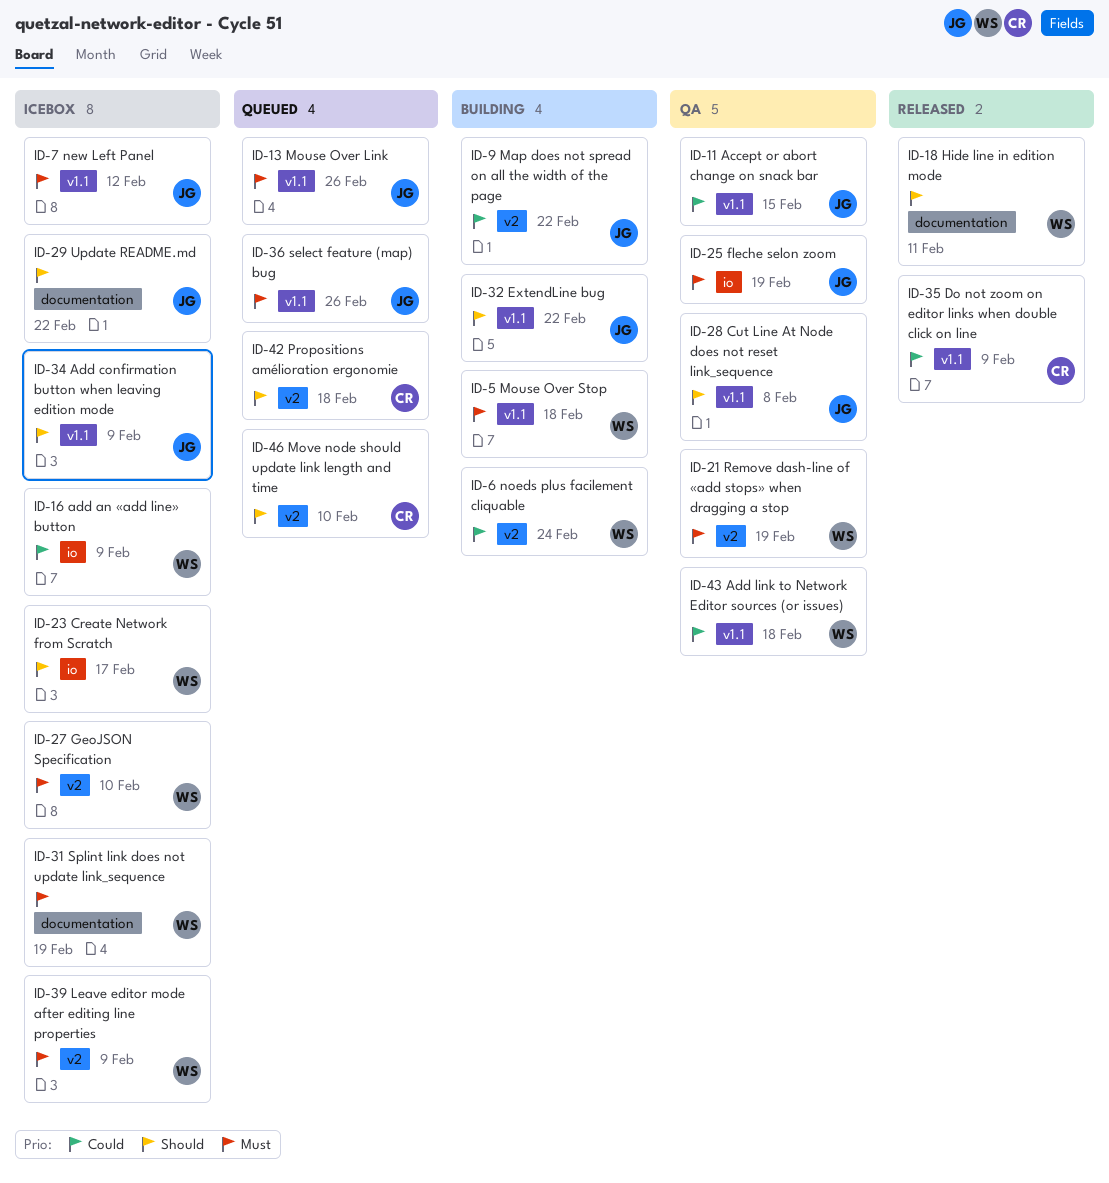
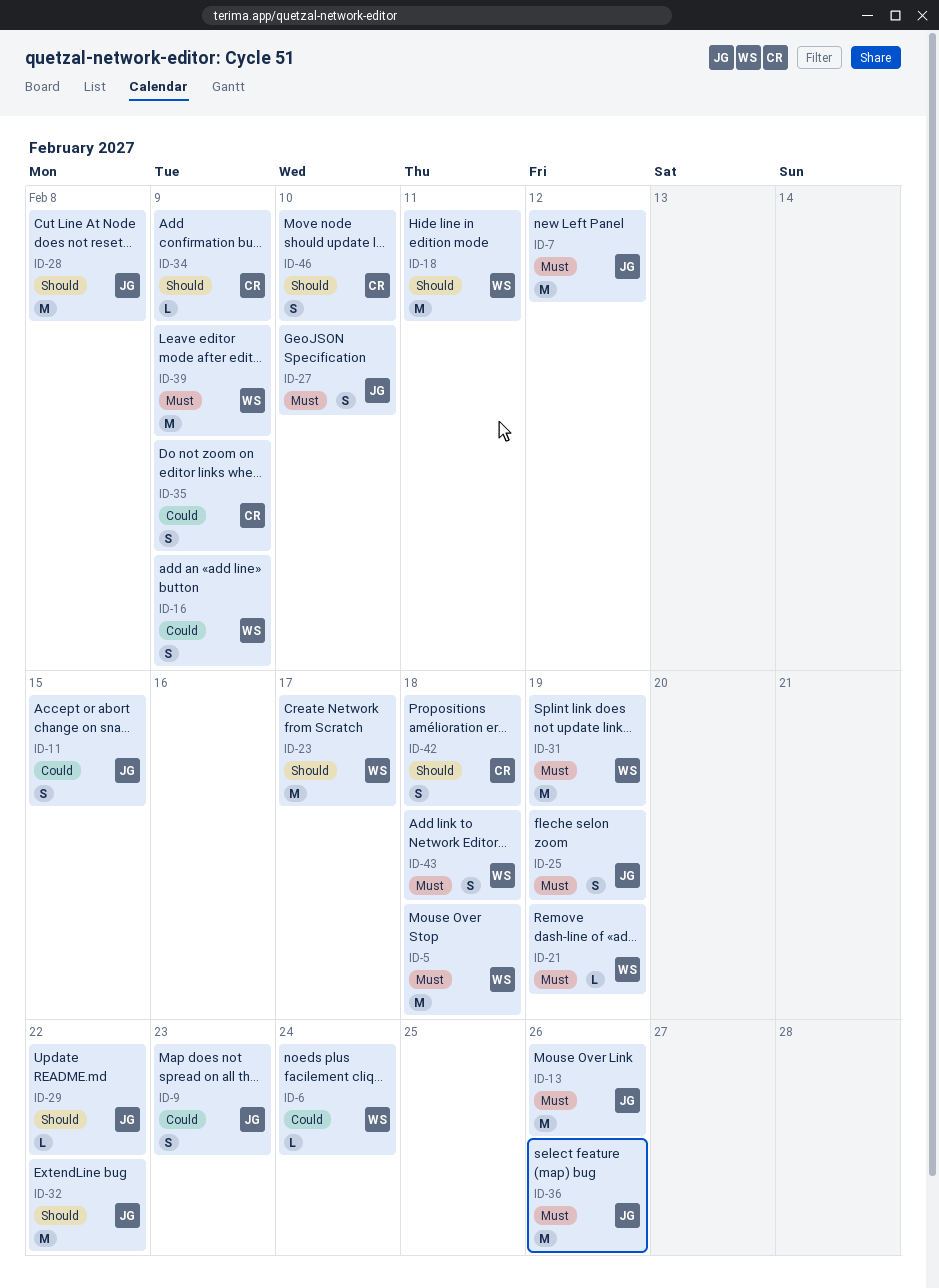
ID-9, due: Feb 22 -> Feb 23
ID-27, owner: WS -> JG
ID-34, owner: JG -> CR
ID-43, priority: Could -> Must

